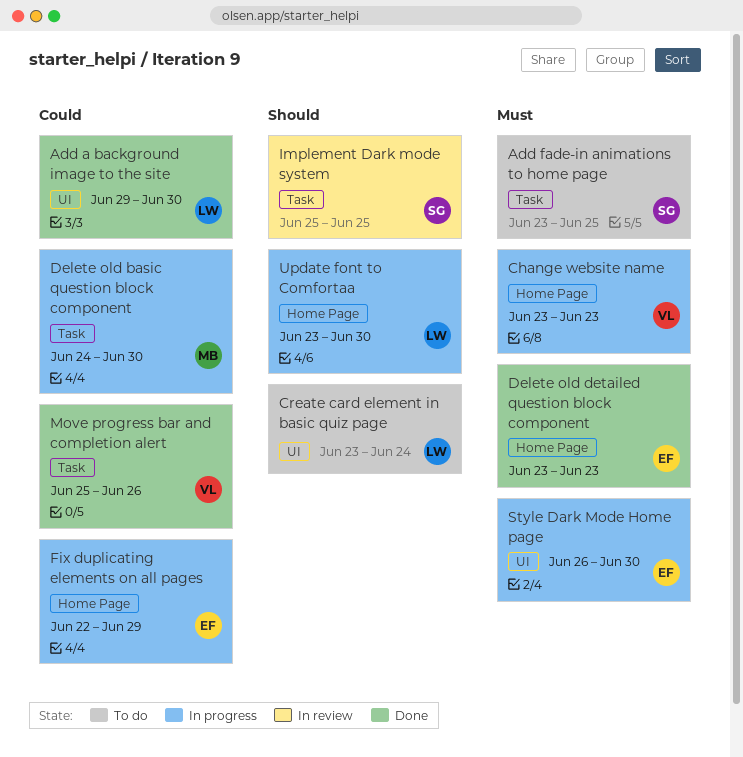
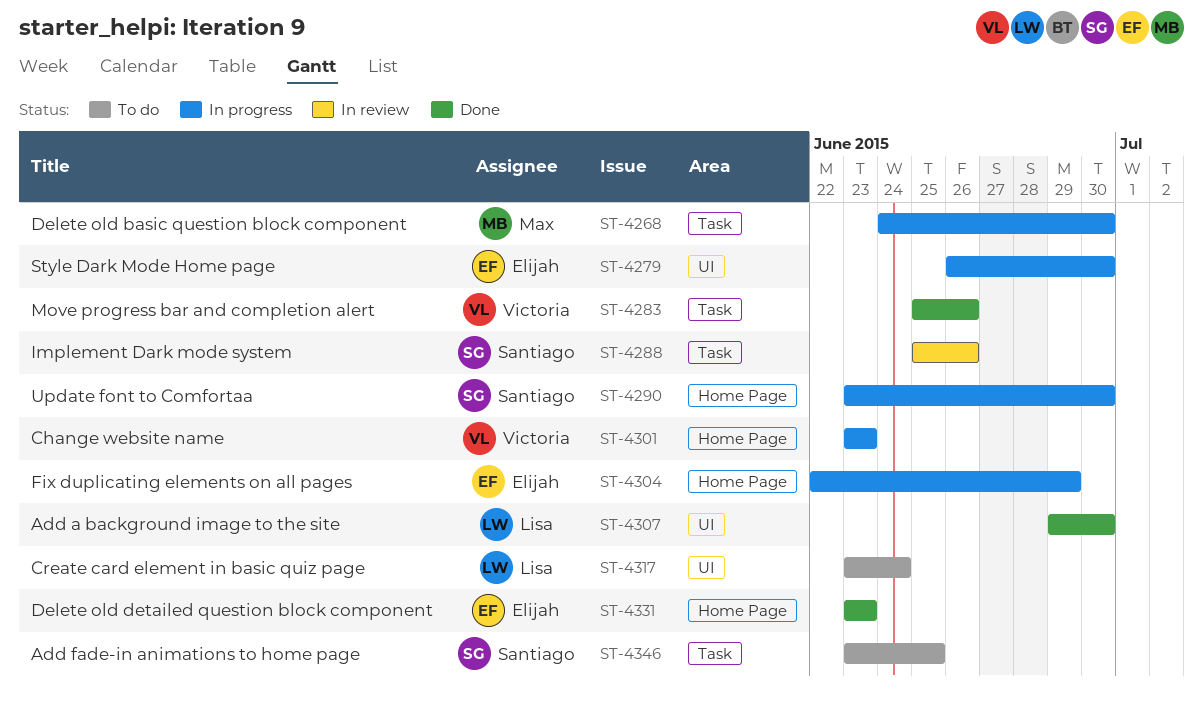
Implement Dark mode system, due: Jun 25 -> Jun 26
Update font to Comfortaa, owner: Lisa -> Santiago

